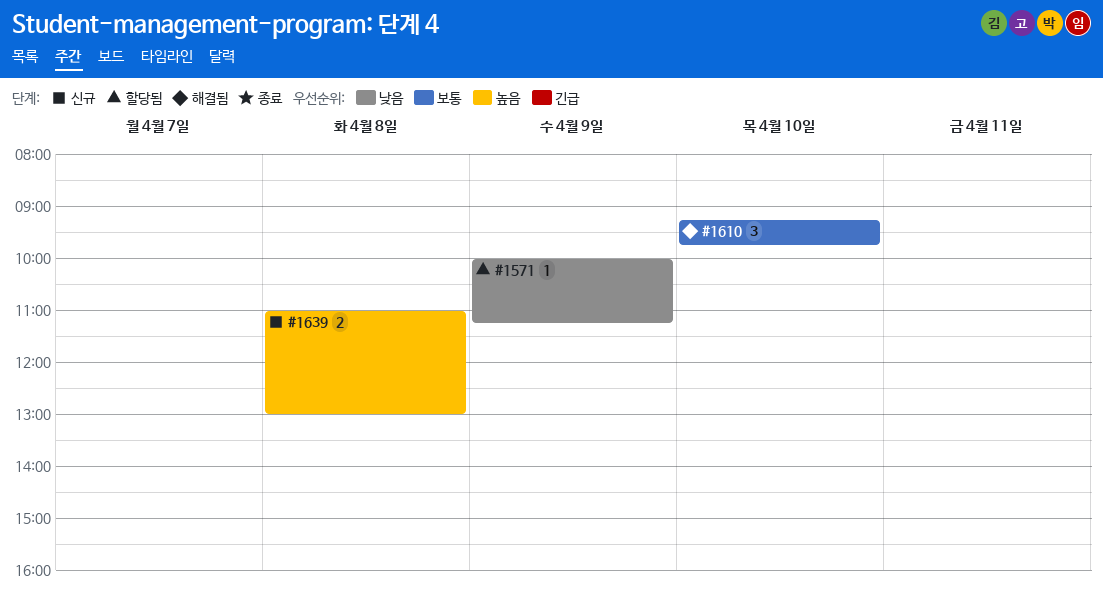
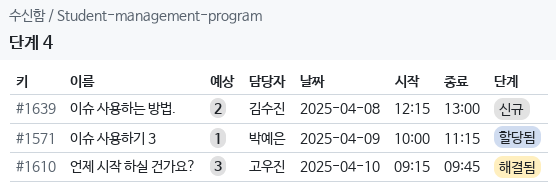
#1639, begins: 11:00 -> 12:15

